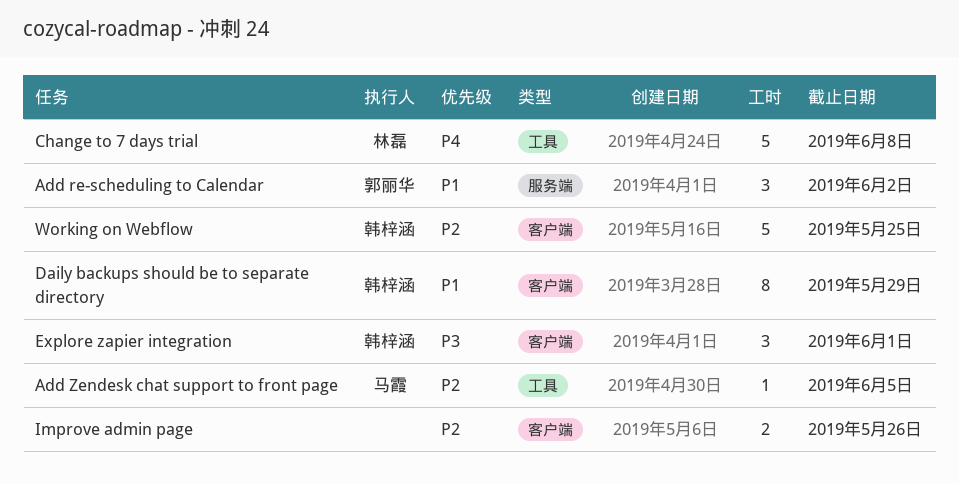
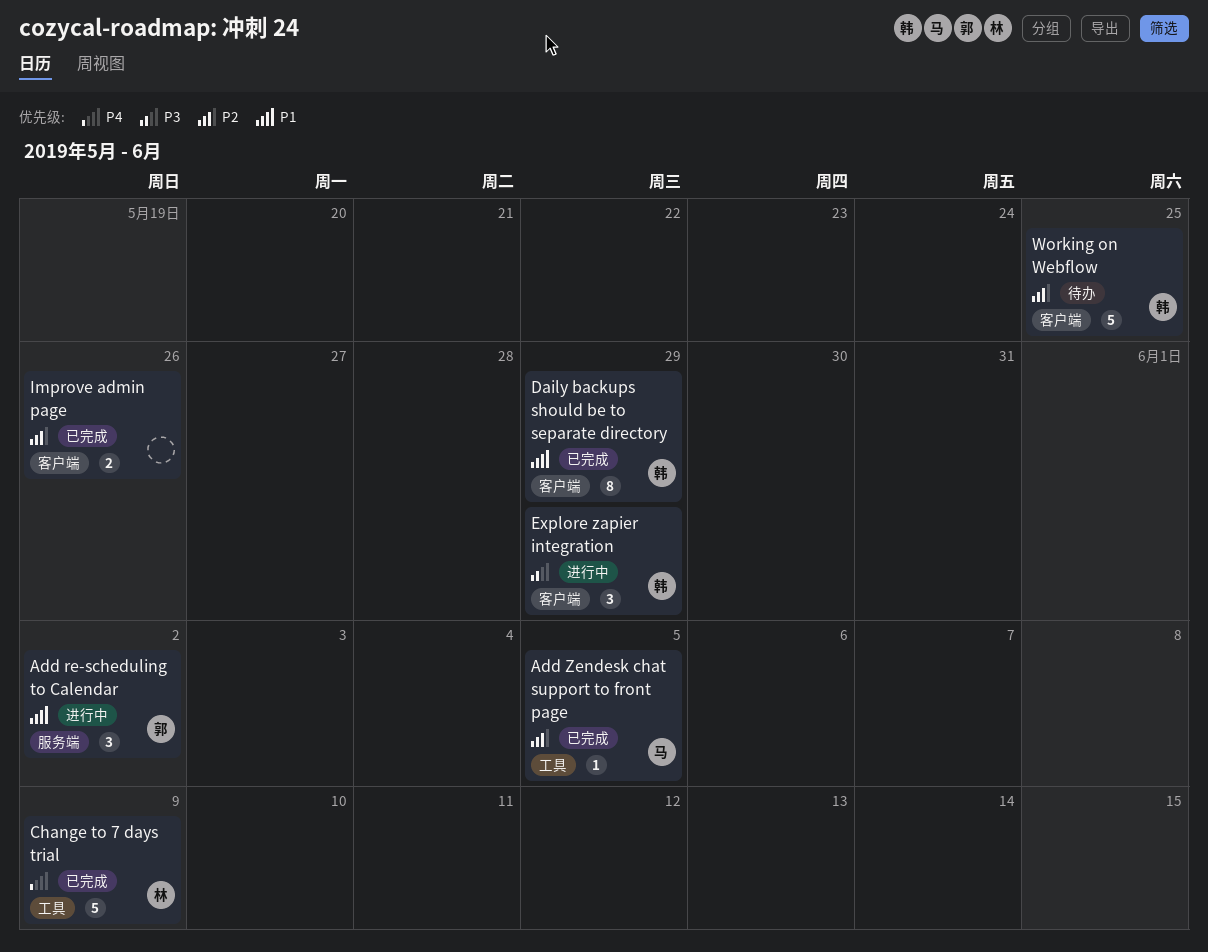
Change to 7 days trial, due: Jun 8 -> Jun 9
Explore zapier integration, due: Jun 1 -> May 29

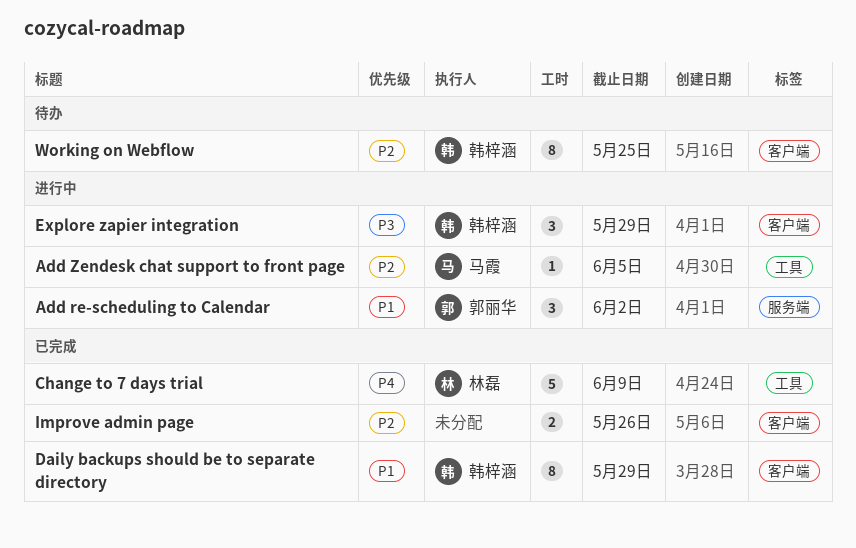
Add Zendesk chat support to front page, status: 已完成 -> 进行中
Working on Webflow, estimate: 5 -> 8

